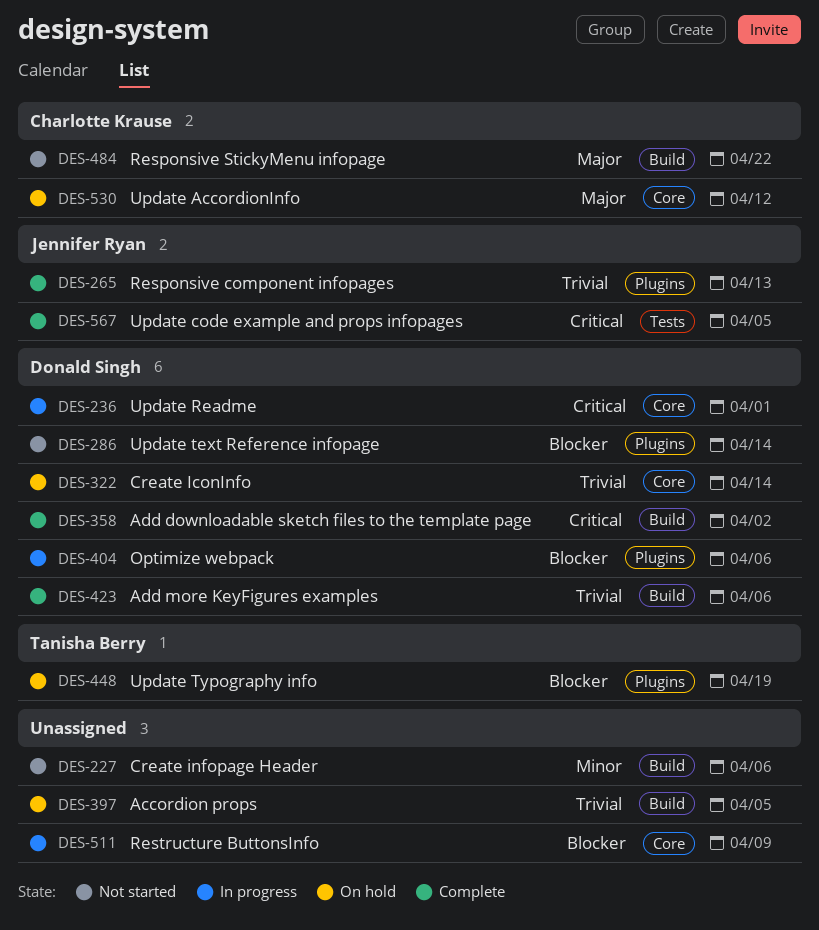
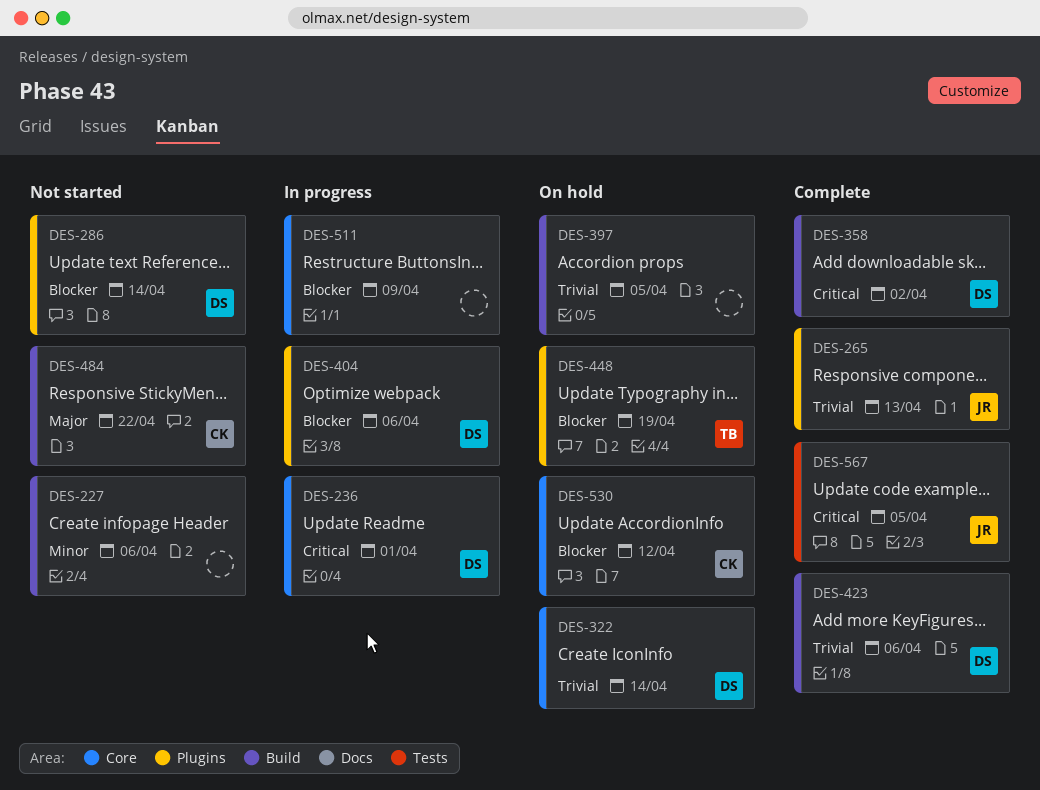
DES-530, priority: Major -> Blocker

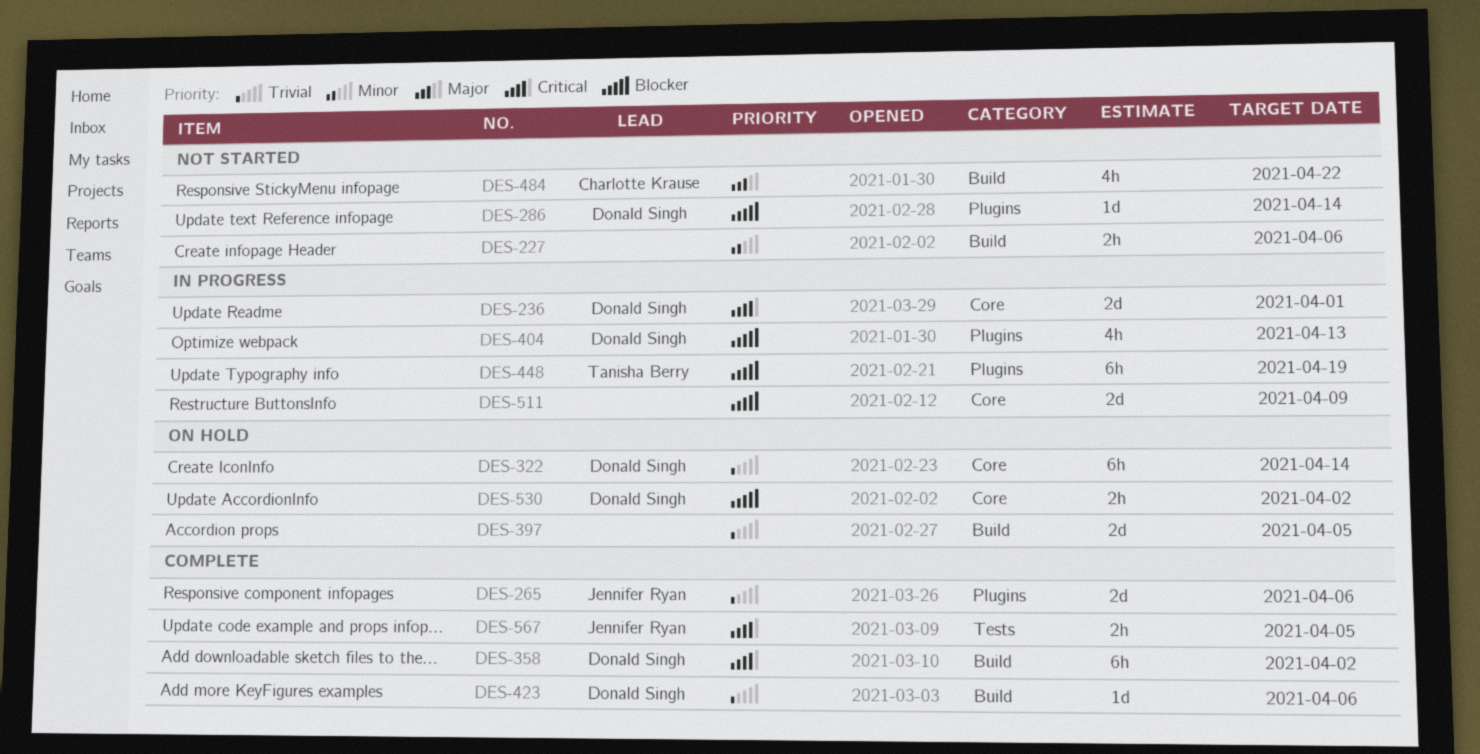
DES-265, due: Apr 13 -> Apr 6
DES-404, due: Apr 6 -> Apr 13
DES-448, status: On hold -> In progress
DES-530, owner: Charlotte Krause -> Donald Singh
DES-530, due: Apr 12 -> Apr 2

